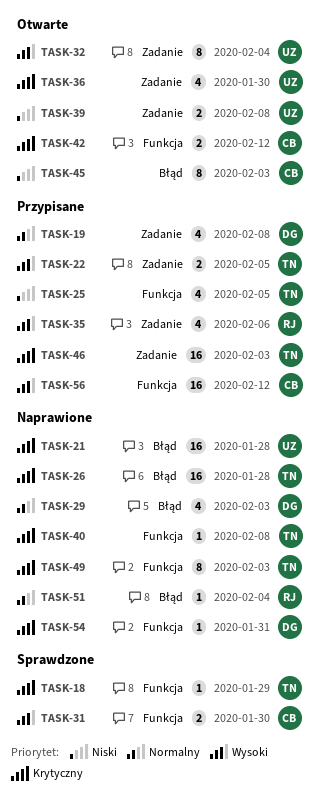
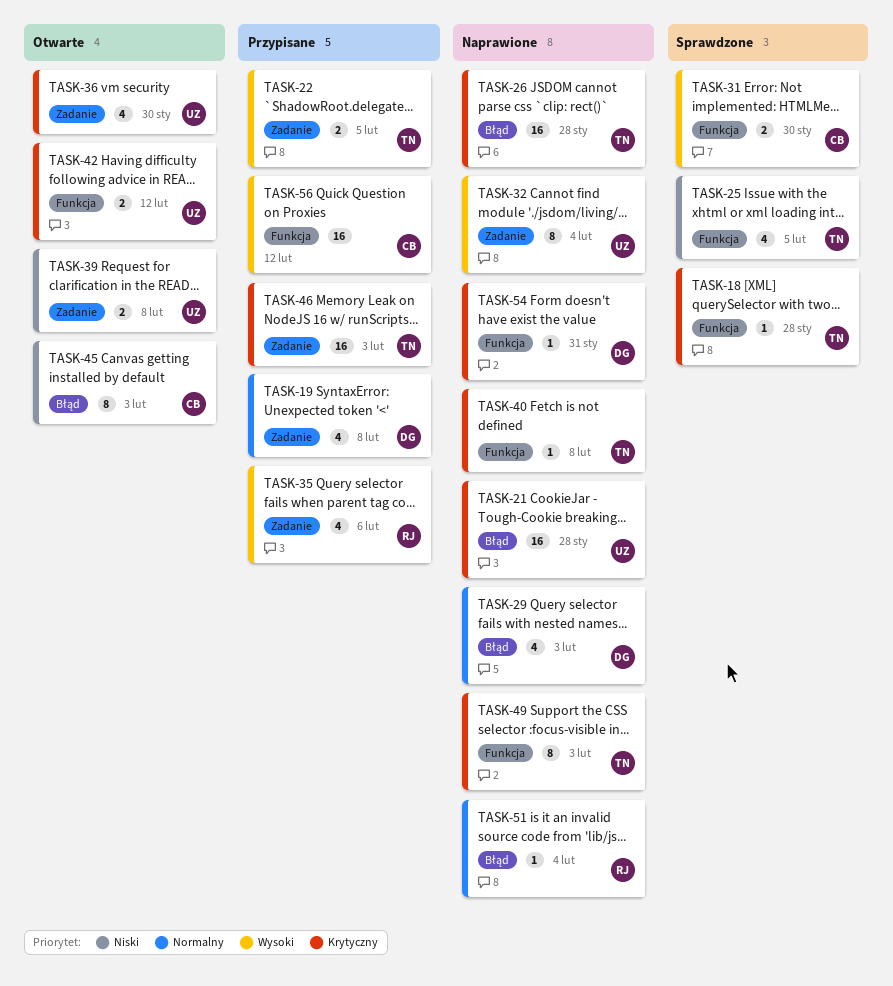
TASK-18, due: Jan 29 -> Jan 28
TASK-25, status: Przypisane -> Sprawdzone
TASK-32, status: Otwarte -> Naprawione
TASK-42, owner: CB -> UZ

